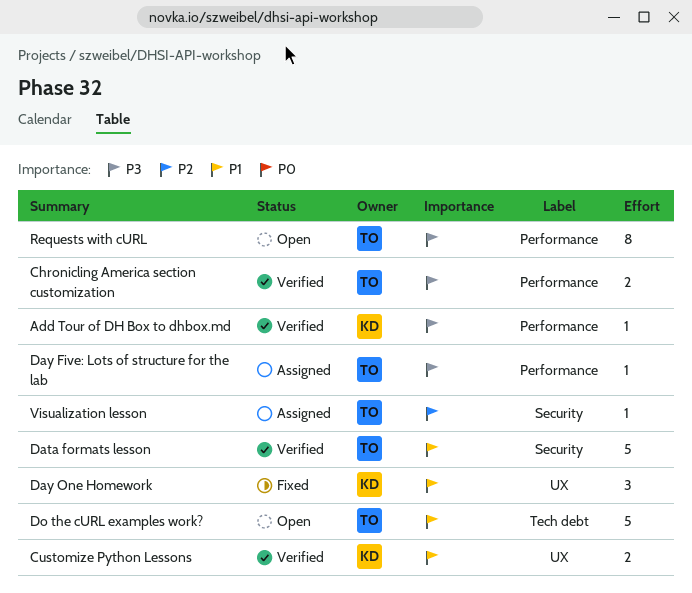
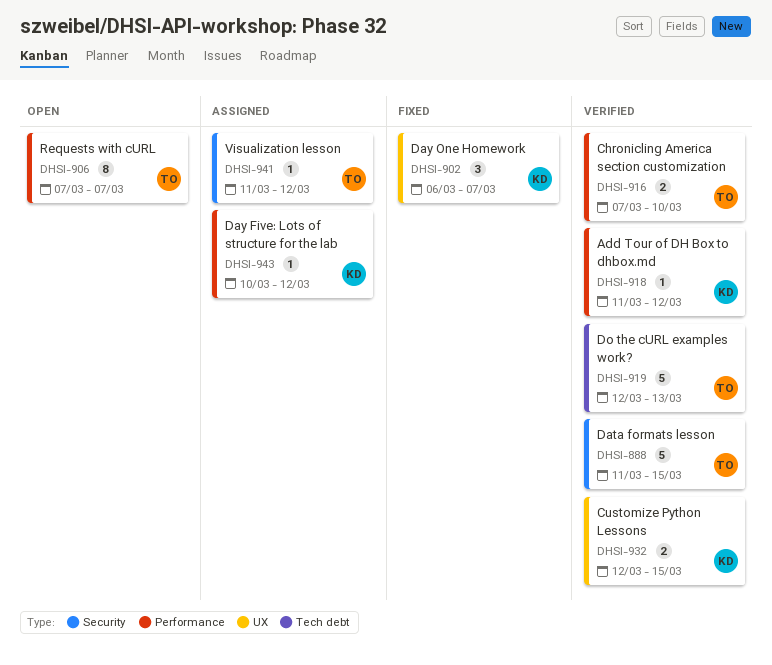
Day Five: Lots of structure for the lab, owner: TO -> KD
Do the cURL examples work?, status: Open -> Verified

